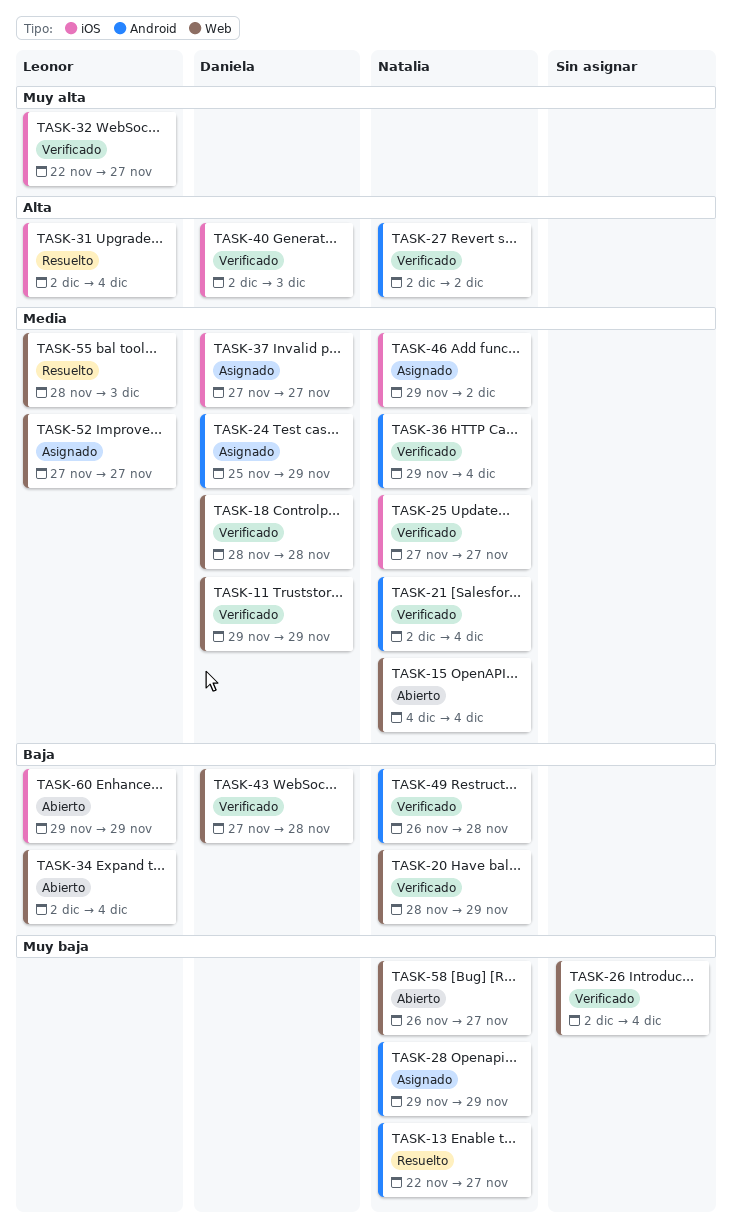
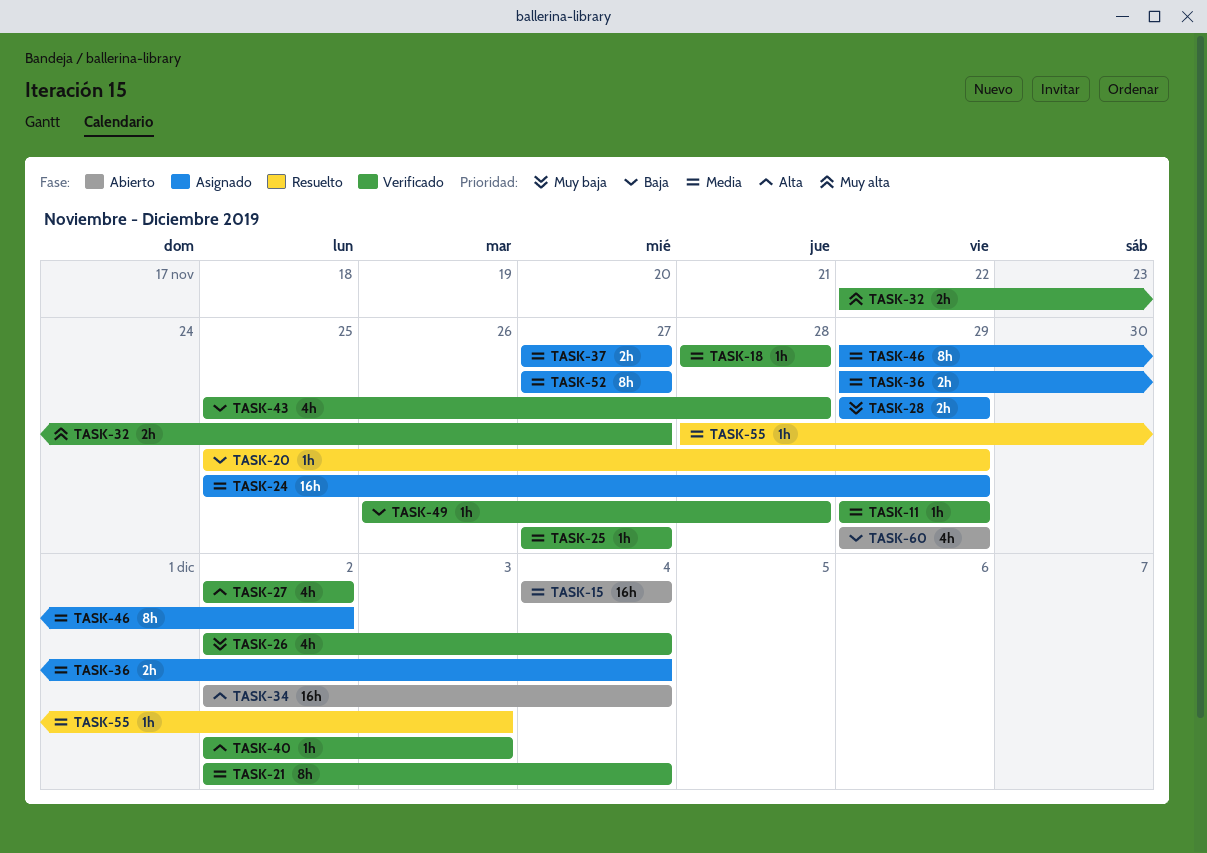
TASK-13: present -> none
TASK-20, status: Verificado -> Resuelto
TASK-20, start: Nov 28 -> Nov 25
TASK-31: present -> none
TASK-34, priority: Baja -> Alta
TASK-36, status: Verificado -> Asignado
TASK-43, start: Nov 27 -> Nov 25
TASK-58: present -> none

